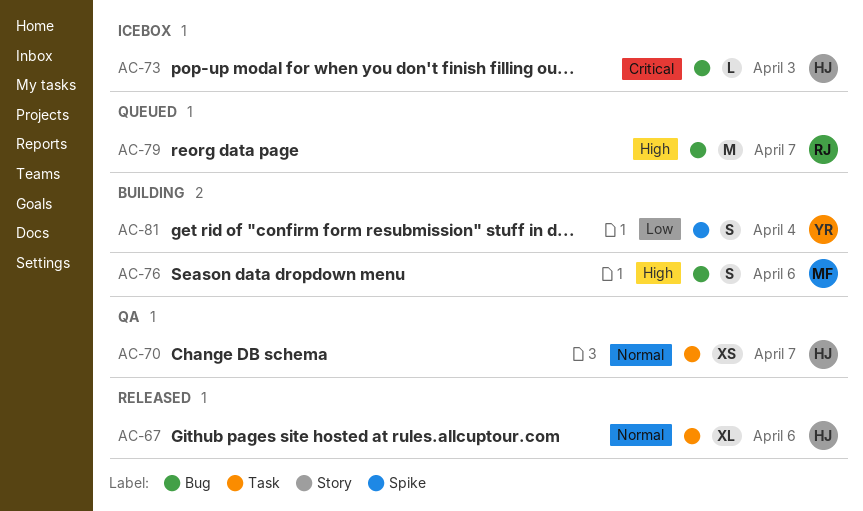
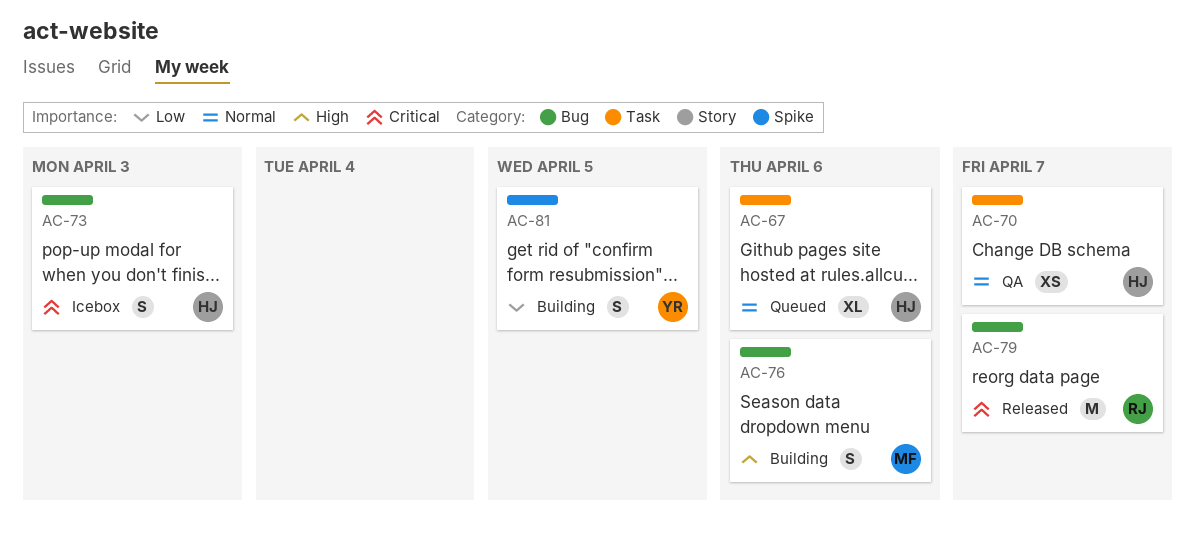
AC-67, status: Released -> Queued
AC-73, estimate: L -> S
AC-79, status: Queued -> Released
AC-79, priority: High -> Critical
AC-81, due: Apr 4 -> Apr 5

